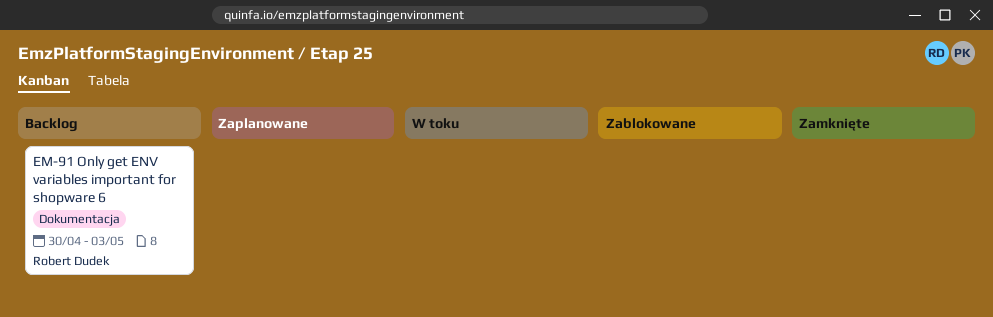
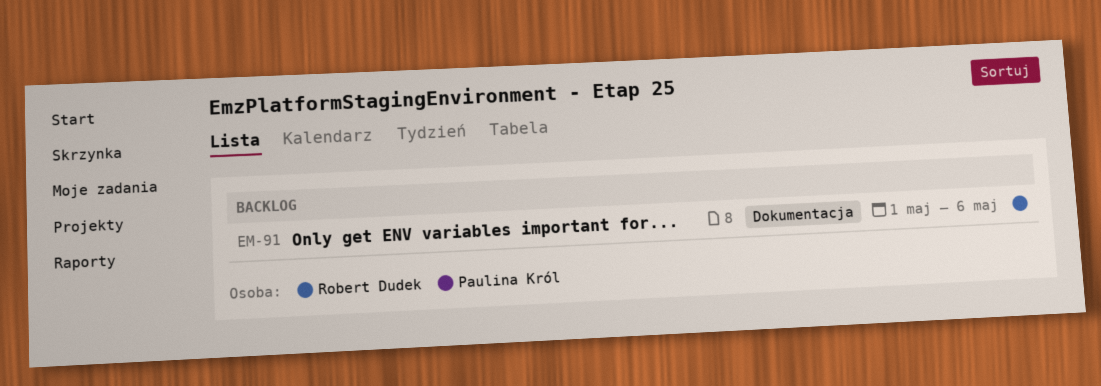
EM-91, start: Apr 30 -> May 1
EM-91, due: May 3 -> May 6

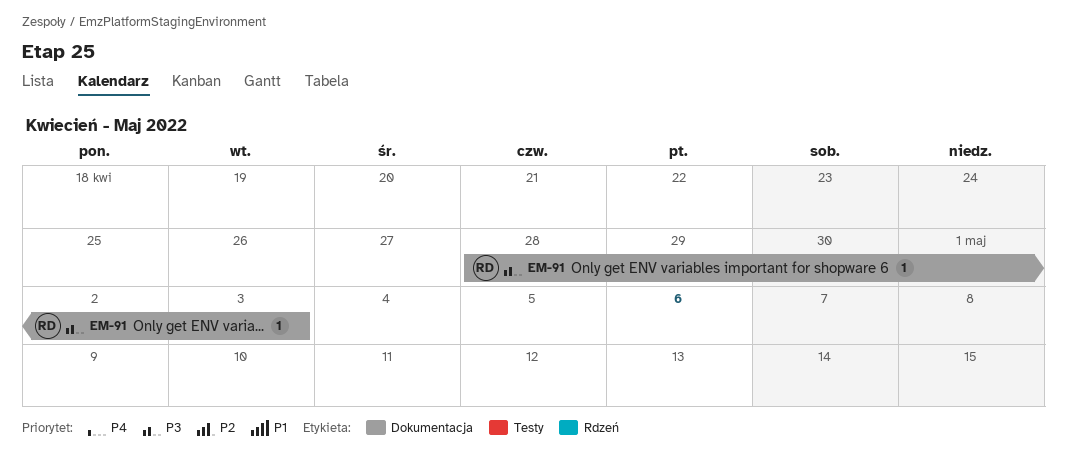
EM-91, start: May 1 -> Apr 28
EM-91, due: May 6 -> May 3

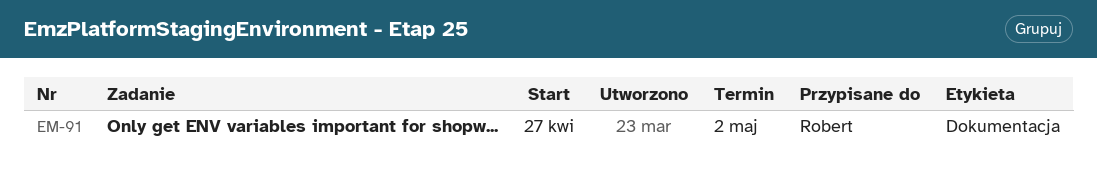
EM-91, start: Apr 28 -> Apr 27
EM-91, due: May 3 -> May 2

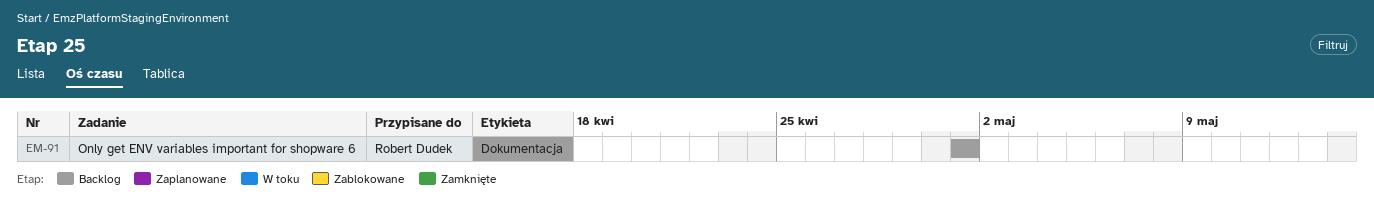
EM-91, start: Apr 27 -> May 1
EM-91, due: May 2 -> May 1

